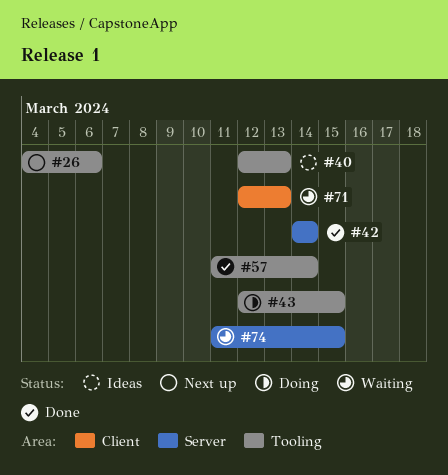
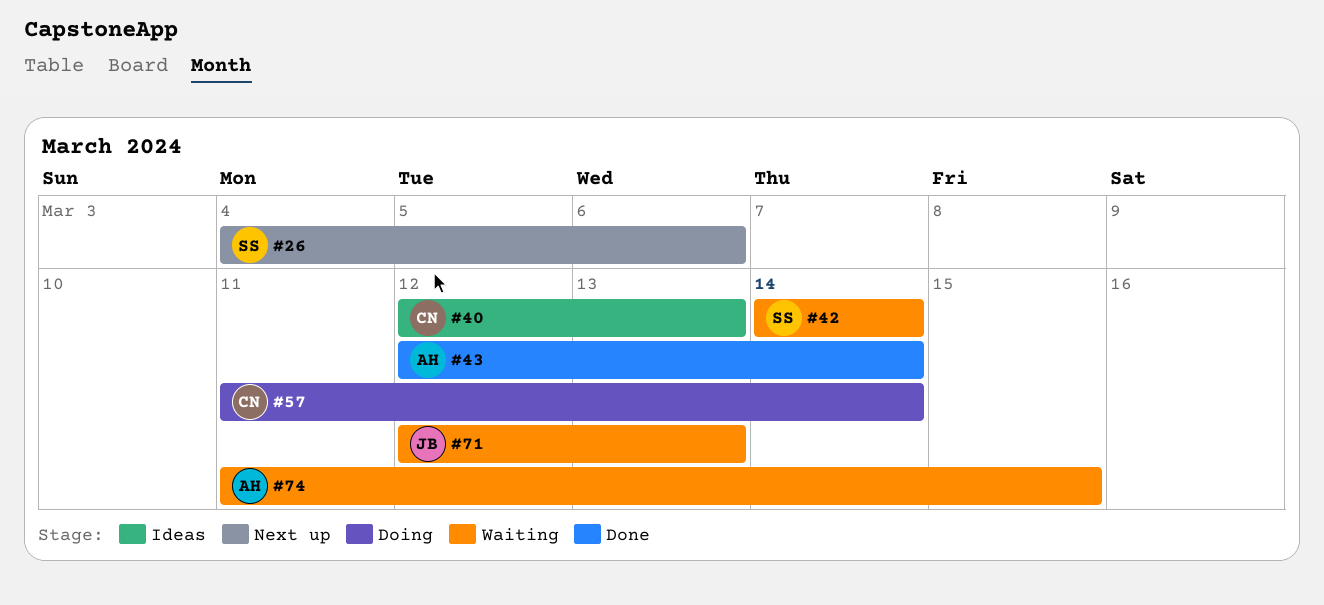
#42, status: Done -> Waiting
#43, status: Doing -> Done
#43, due: Mar 15 -> Mar 14
#57, status: Done -> Doing

